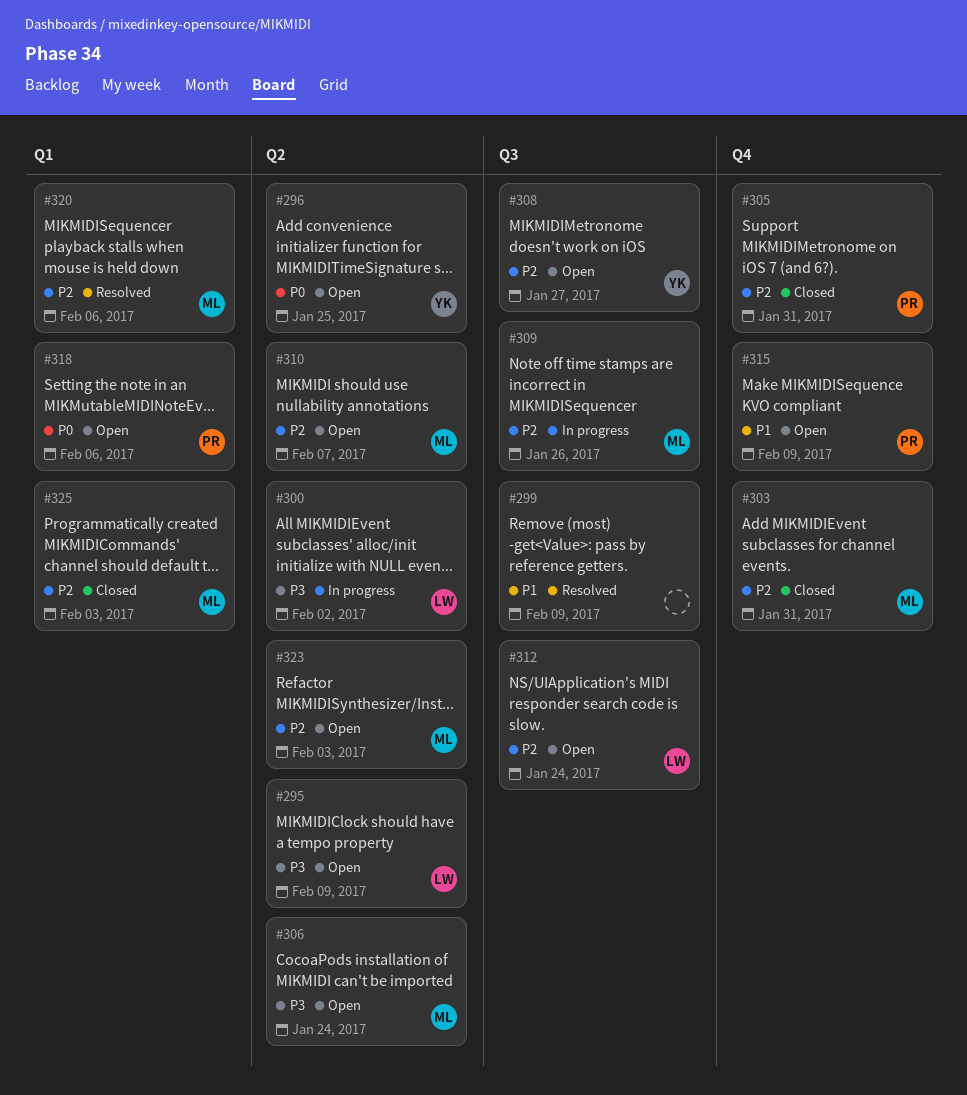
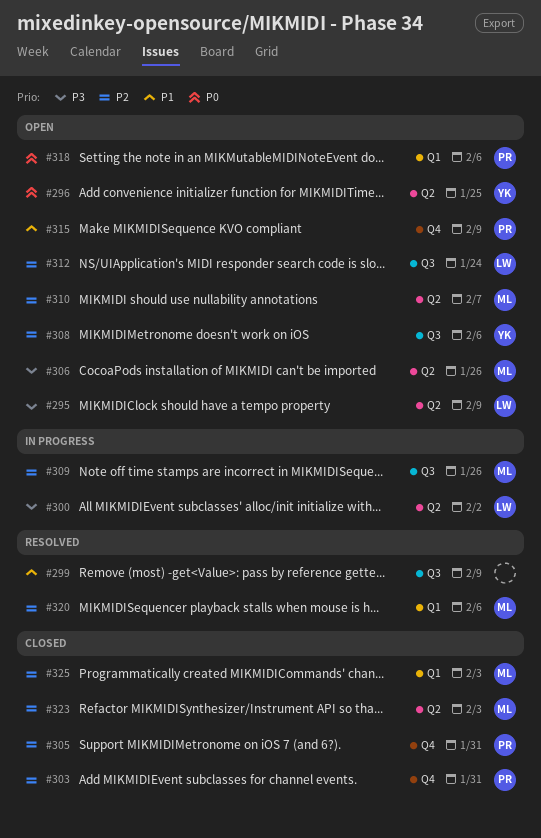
#303, owner: ML -> PR
#306, due: Jan 24 -> Jan 26
#308, due: Jan 27 -> Feb 6
#323, status: Open -> Closed

